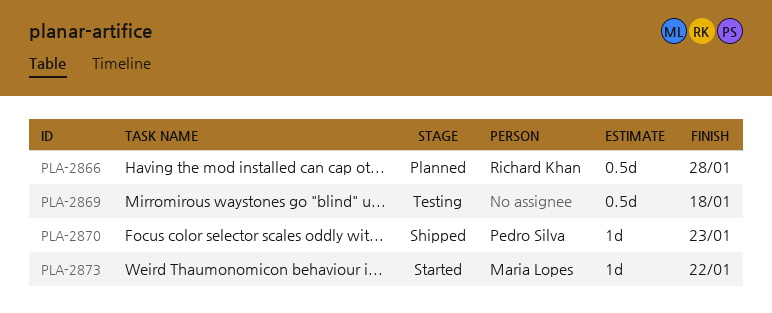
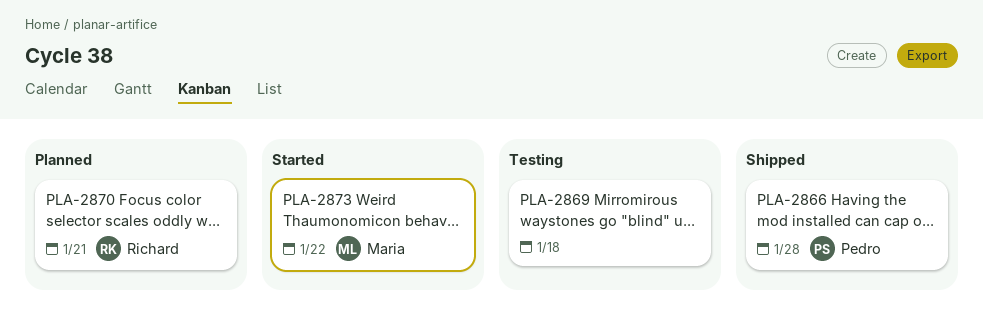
PLA-2866, status: Planned -> Shipped
PLA-2866, owner: Richard Khan -> Pedro Silva
PLA-2870, status: Shipped -> Planned
PLA-2870, owner: Pedro Silva -> Richard Khan
PLA-2870, due: Jan 23 -> Jan 21

